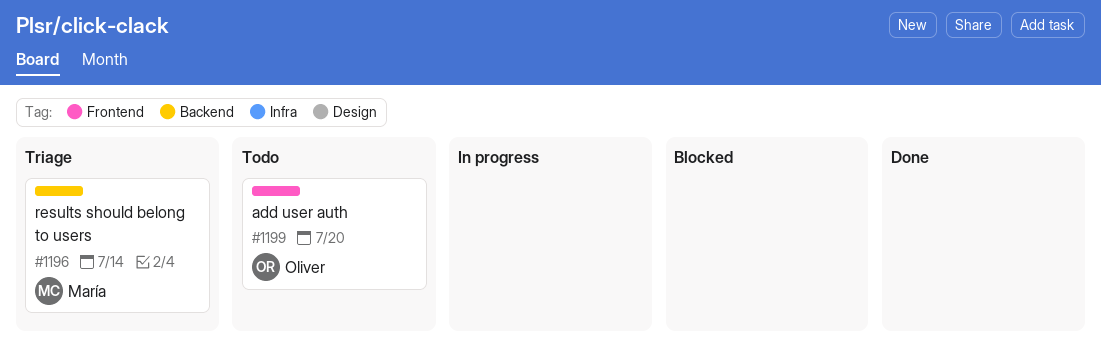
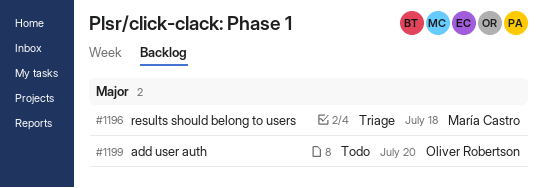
#1196, due: Jul 14 -> Jul 18

